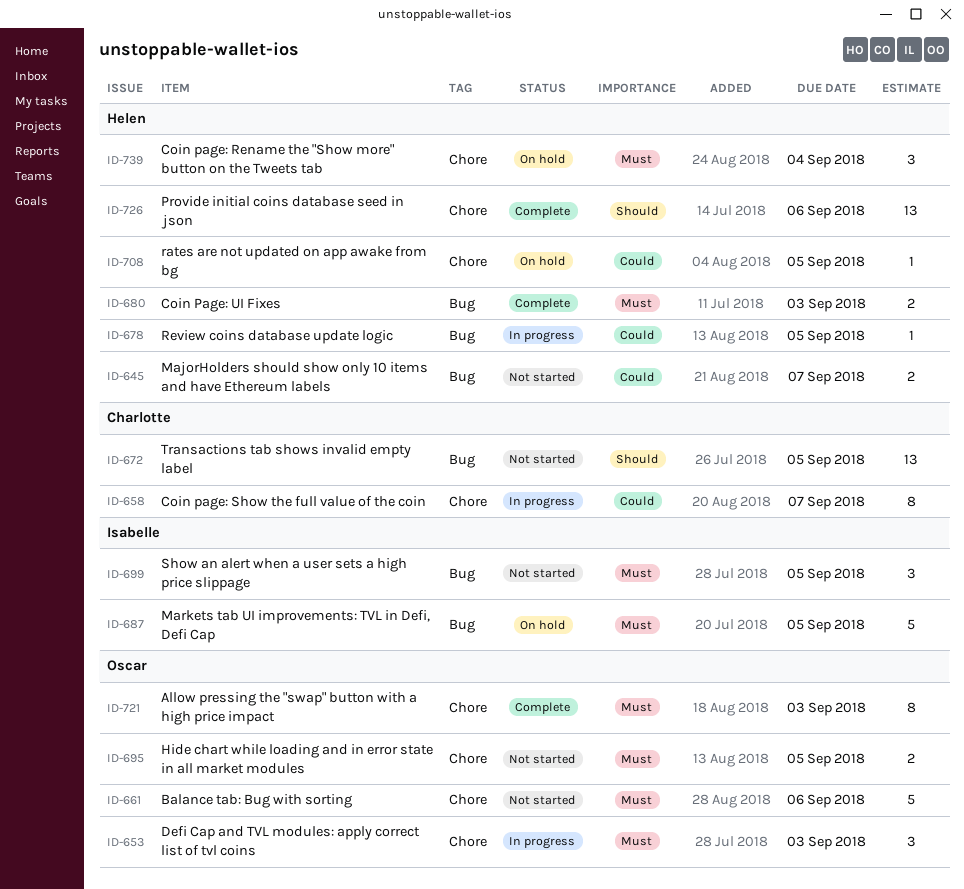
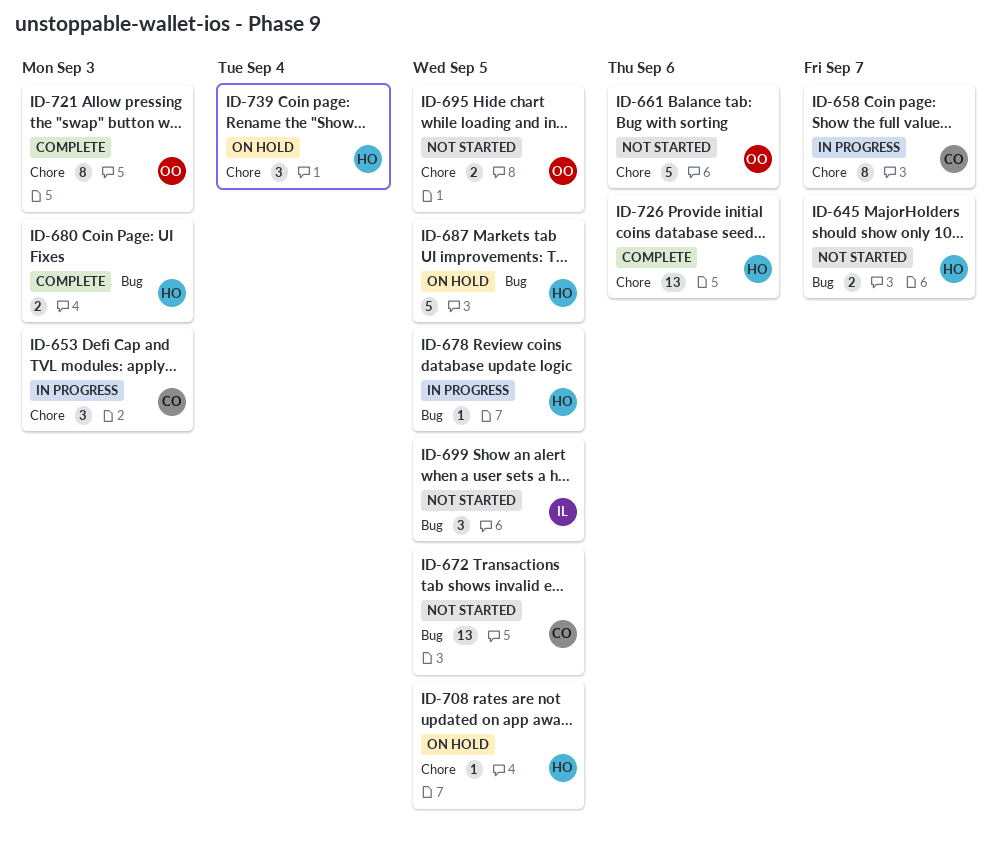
ID-653, owner: Oscar -> Charlotte
ID-687, owner: Isabelle -> Helen

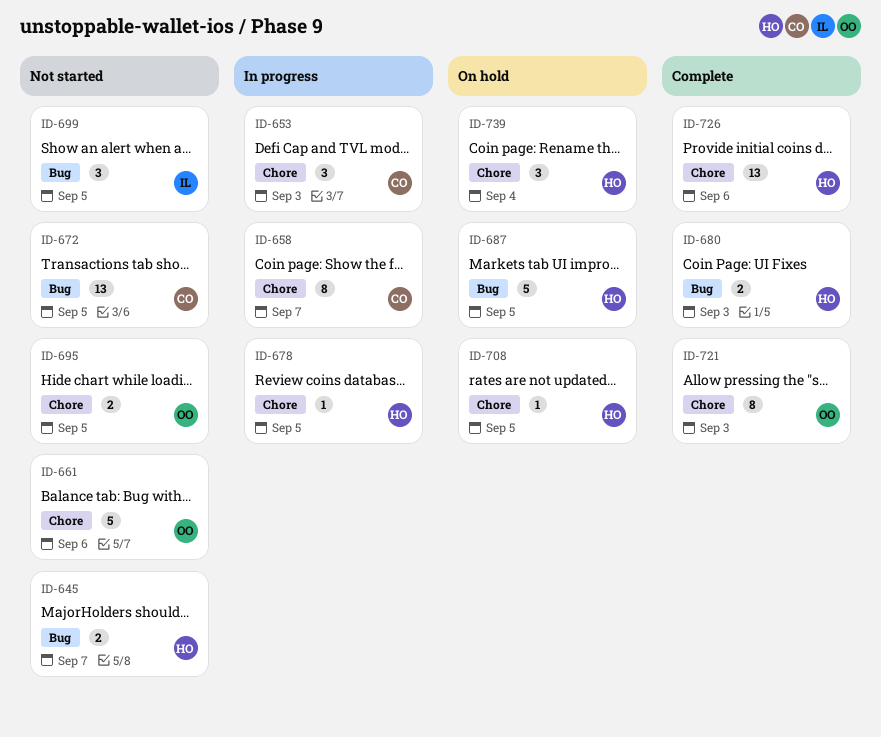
ID-678, label: Bug -> Chore

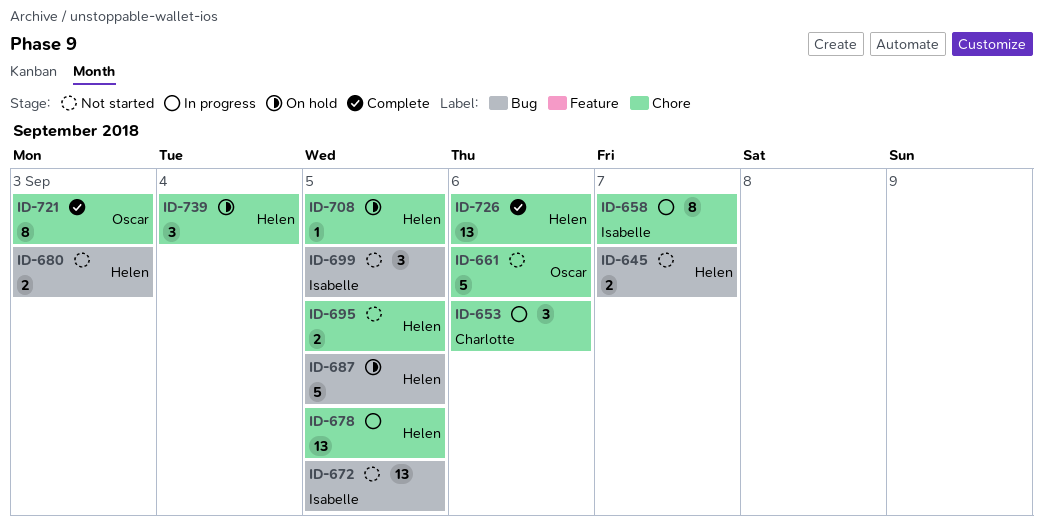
ID-653, due: Sep 3 -> Sep 6
ID-658, owner: Charlotte -> Isabelle
ID-672, owner: Charlotte -> Isabelle
ID-678, estimate: 1 -> 13
ID-680, status: Complete -> Not started
ID-695, owner: Oscar -> Helen

